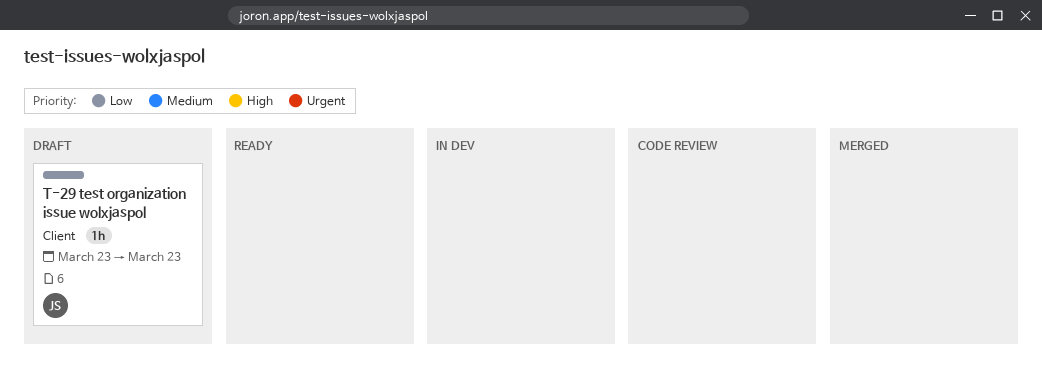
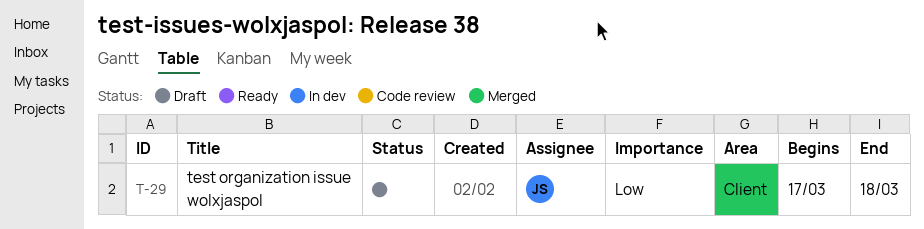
T-29, start: Mar 23 -> Mar 17
T-29, due: Mar 23 -> Mar 18

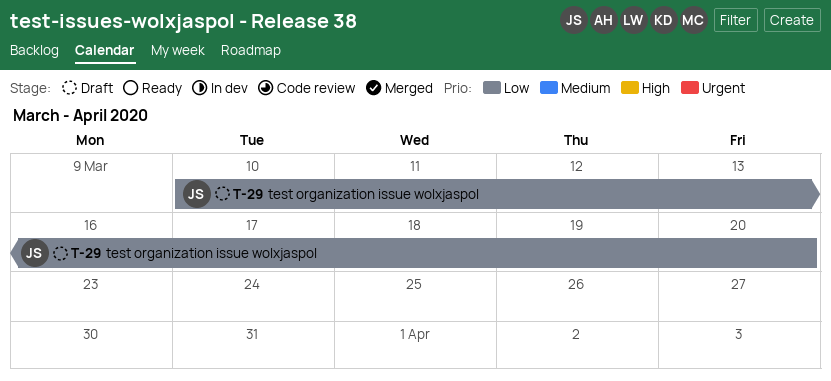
T-29, start: Mar 17 -> Mar 10
T-29, due: Mar 18 -> Mar 20

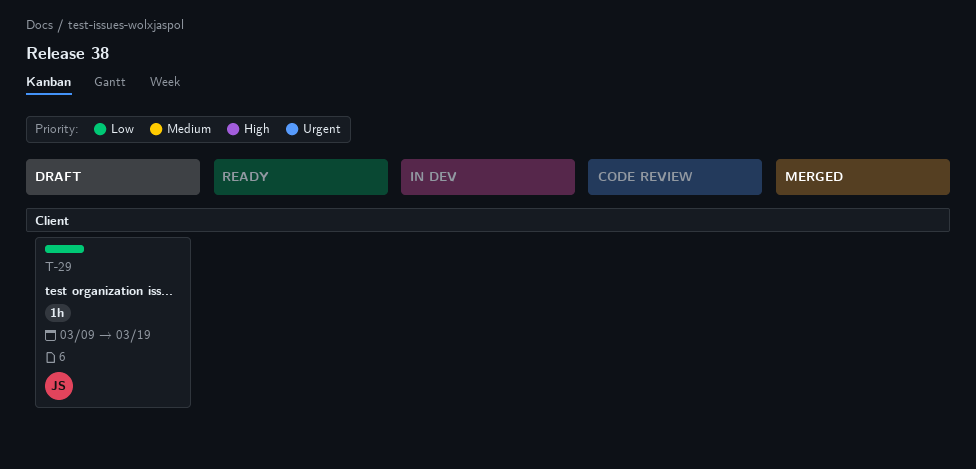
T-29, start: Mar 10 -> Mar 9
T-29, due: Mar 20 -> Mar 19

